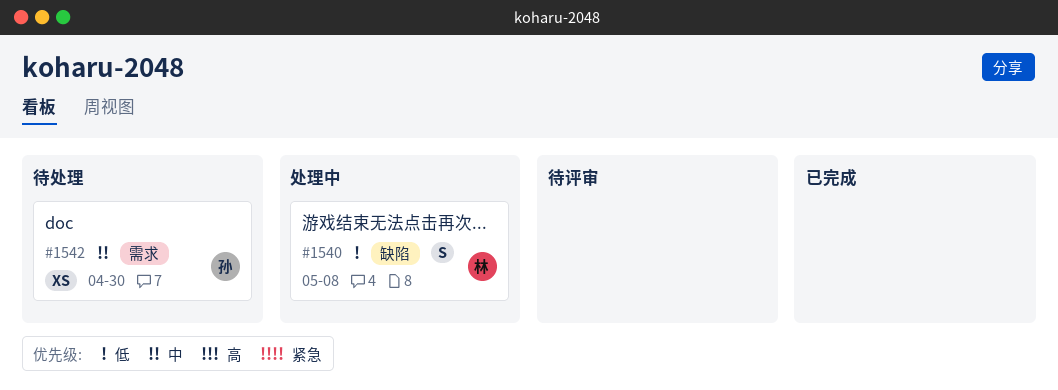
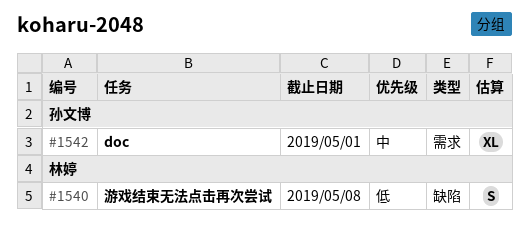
#1542, estimate: XS -> XL
#1542, due: Apr 30 -> May 1

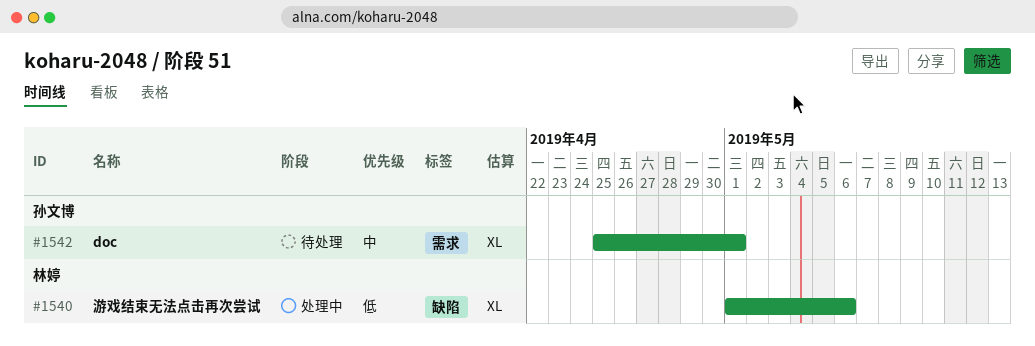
#1540, estimate: S -> XL
#1540, due: May 8 -> May 6

